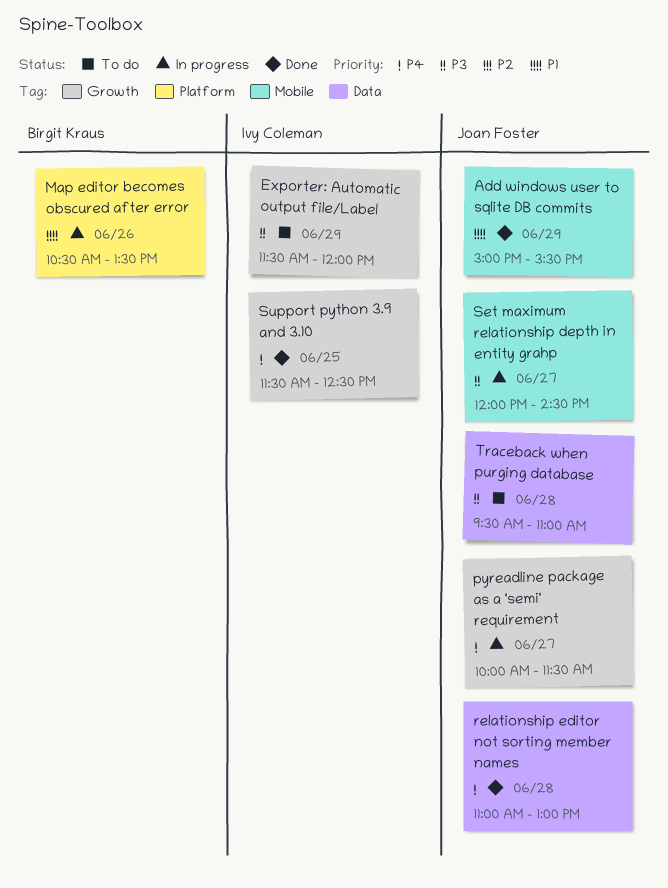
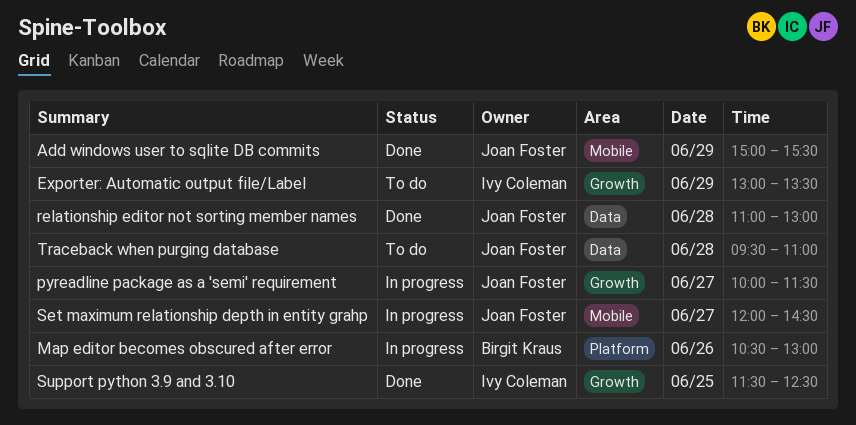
Exporter: Automatic output file/Label, begins: 11:30 -> 13:00
Exporter: Automatic output file/Label, ends: 12:00 -> 13:30
Map editor becomes obscured after error, ends: 13:30 -> 13:00

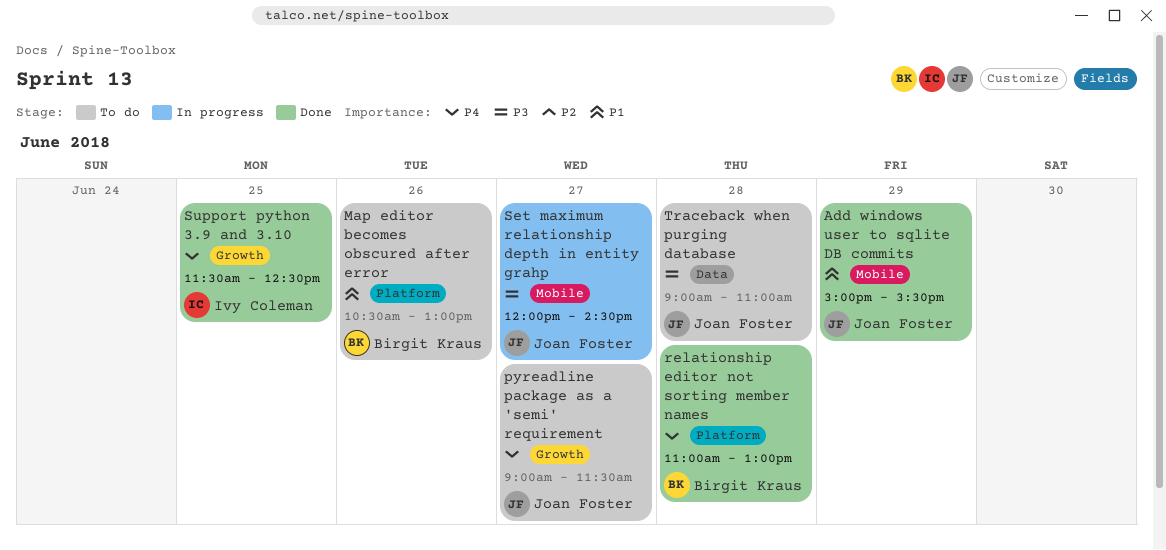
Exporter: Automatic output file/Label: present -> none
Map editor becomes obscured after error, status: In progress -> To do
pyreadline package as a 'semi' requirement, status: In progress -> To do
pyreadline package as a 'semi' requirement, begins: 10:00 -> 09:00
relationship editor not sorting member names, owner: Joan Foster -> Birgit Kraus
relationship editor not sorting member names, label: Data -> Platform
Traceback when purging database, begins: 09:30 -> 09:00

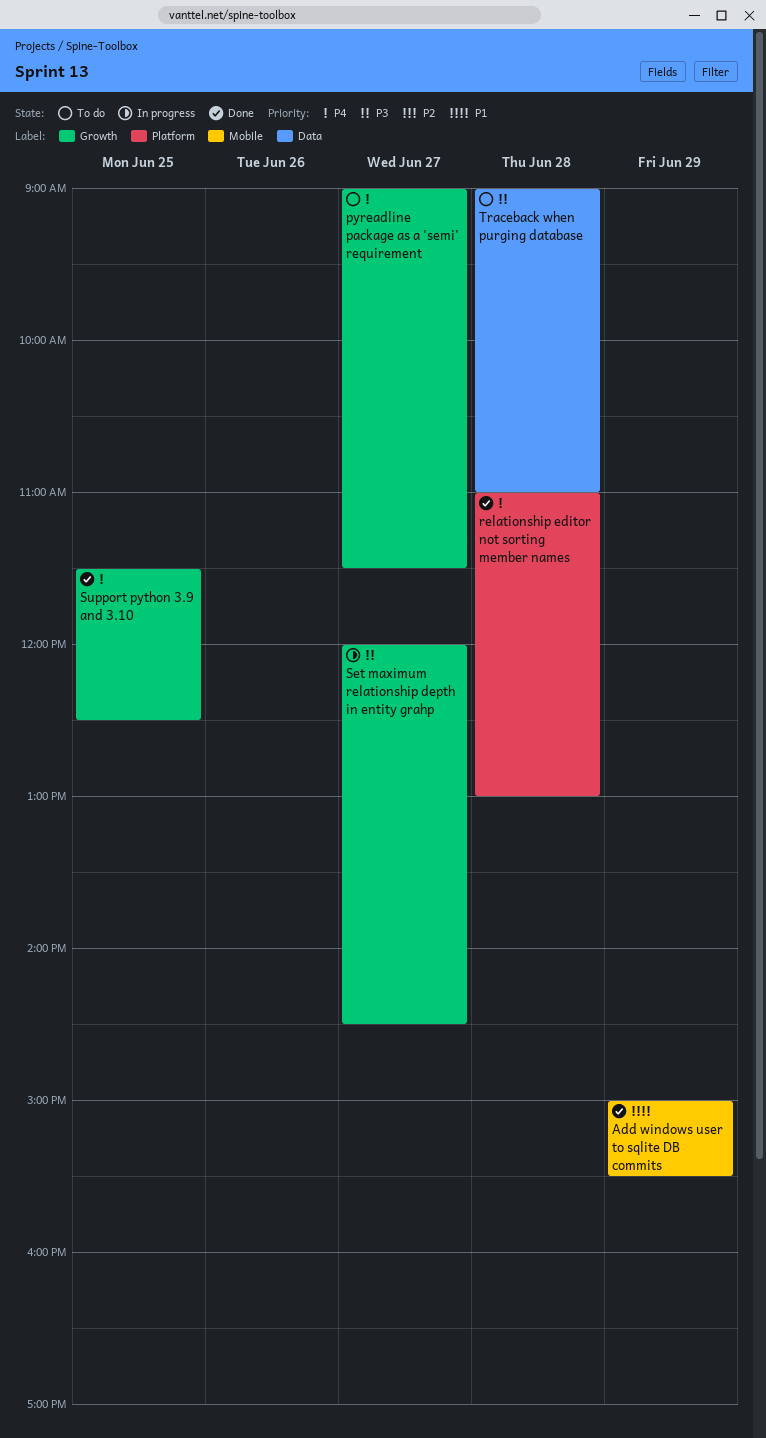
Map editor becomes obscured after error: present -> none
Set maximum relationship depth in entity grahp, label: Mobile -> Growth

